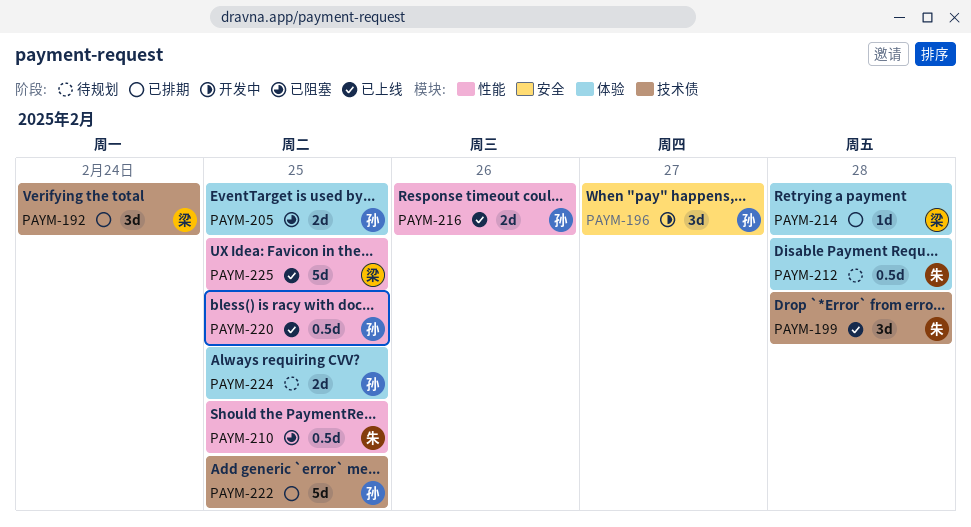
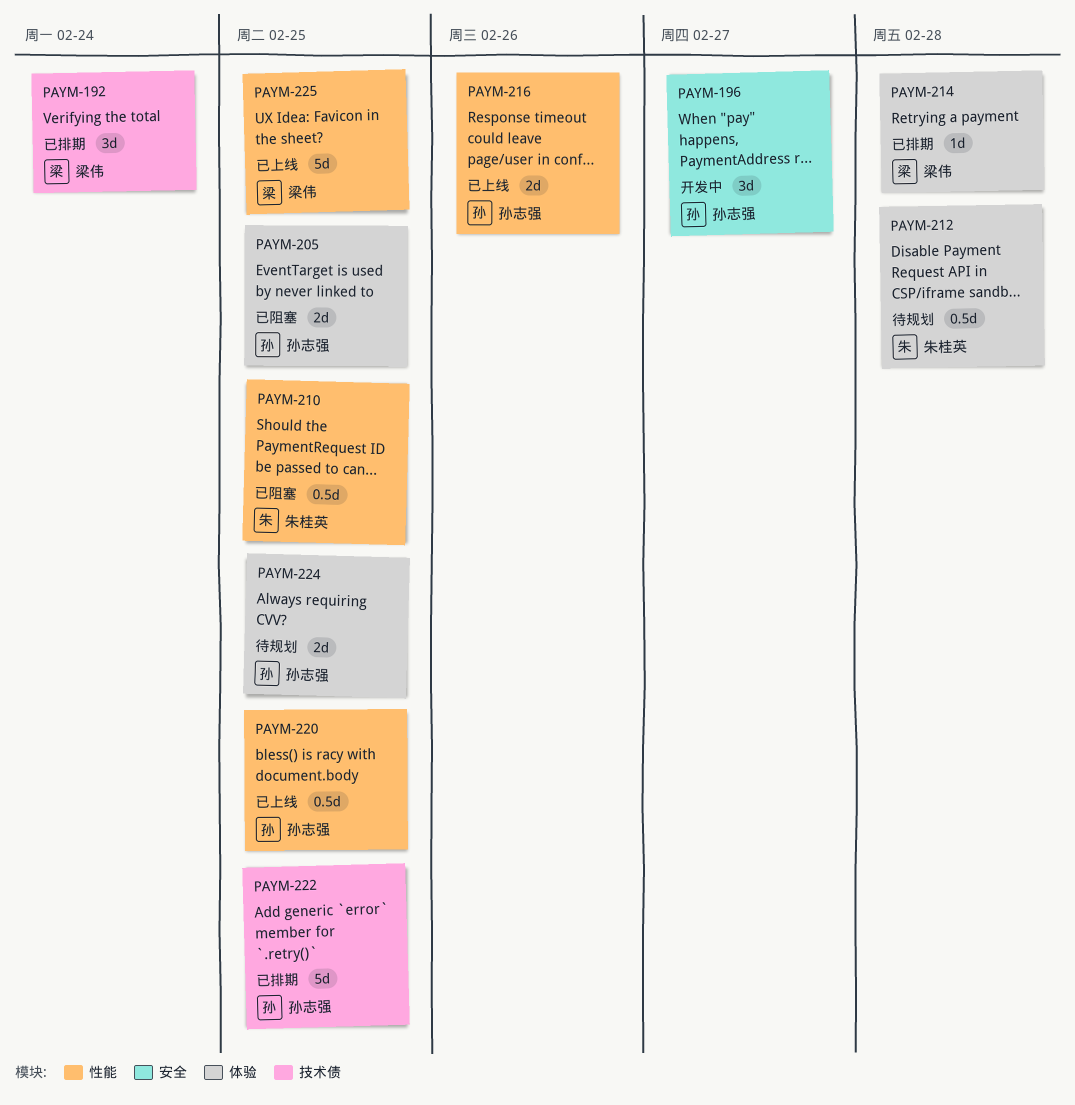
PAYM-199: present -> none

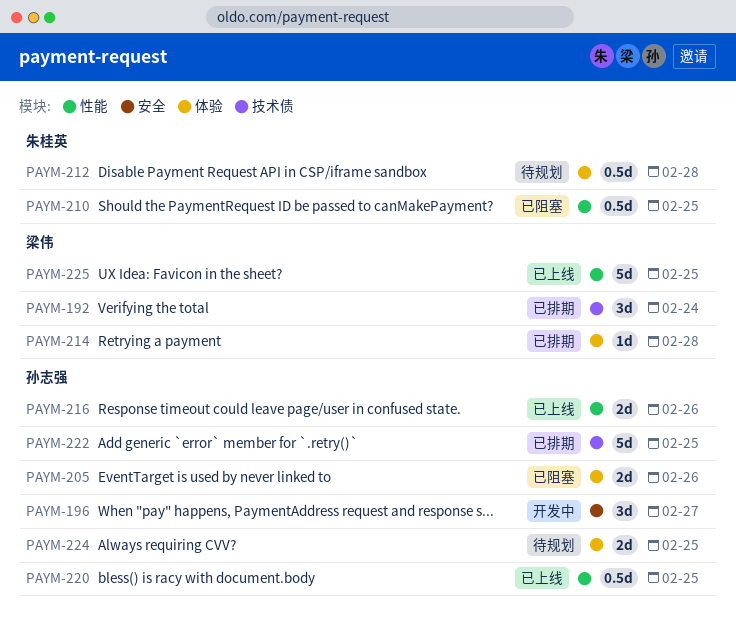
PAYM-205, due: Feb 25 -> Feb 26

